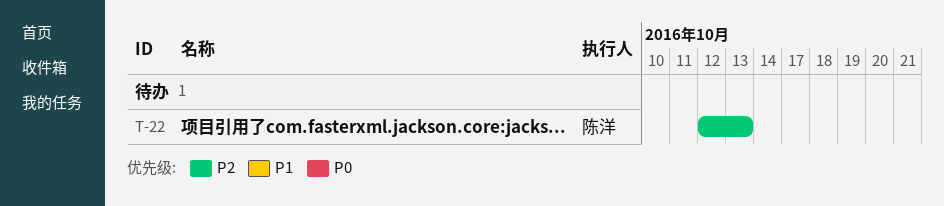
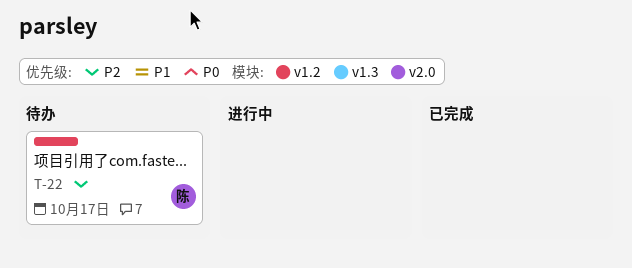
T-22, due: Oct 13 -> Oct 17

